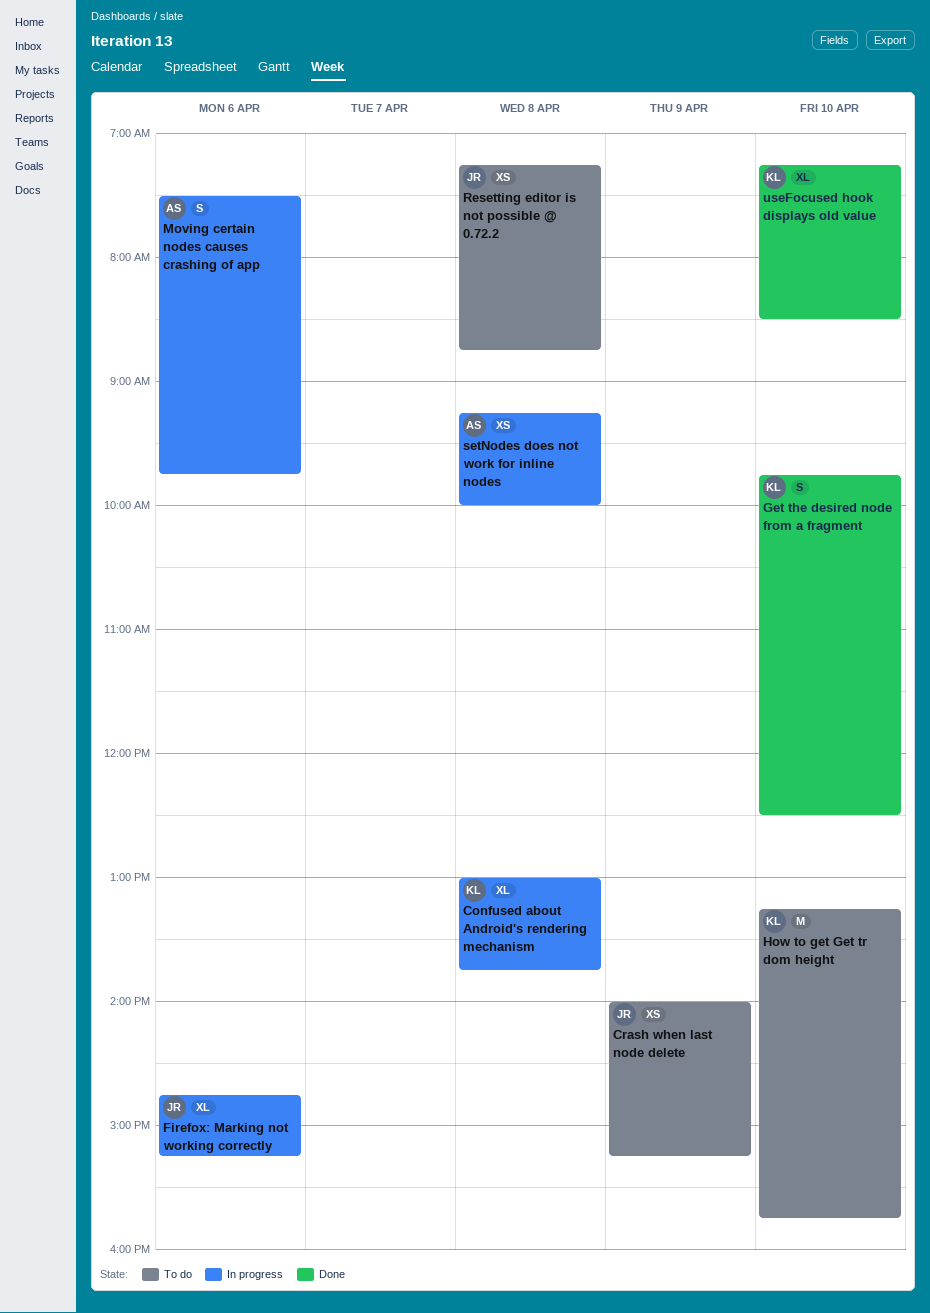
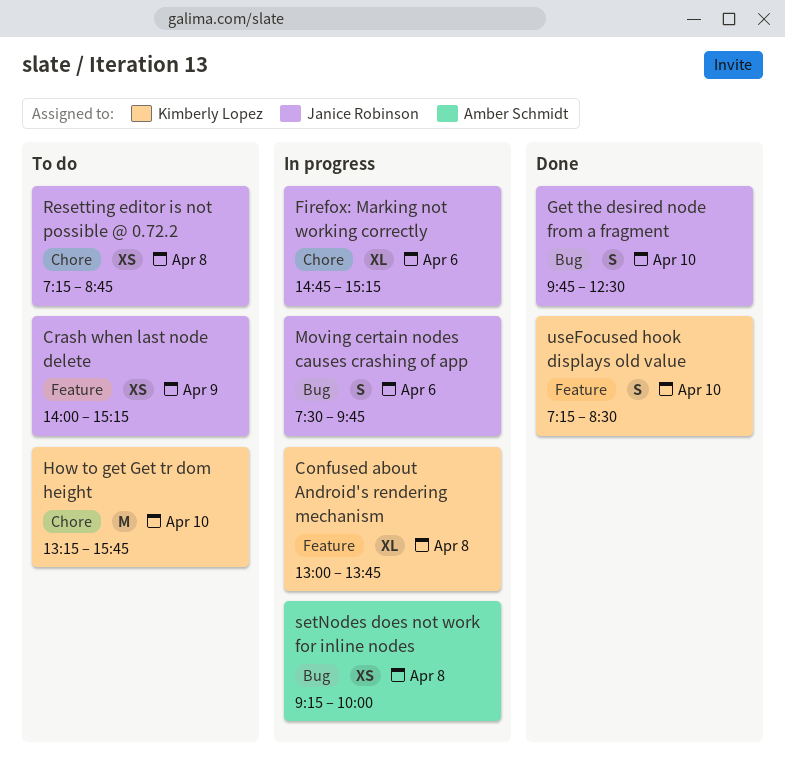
Get the desired node from a fragment, owner: Kimberly Lopez -> Janice Robinson
Moving certain nodes causes crashing of app, owner: Amber Schmidt -> Janice Robinson
useFocused hook displays old value, estimate: XL -> S

